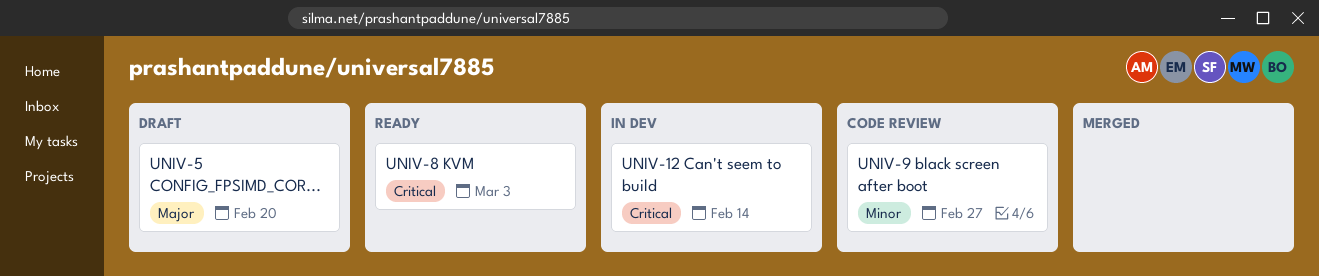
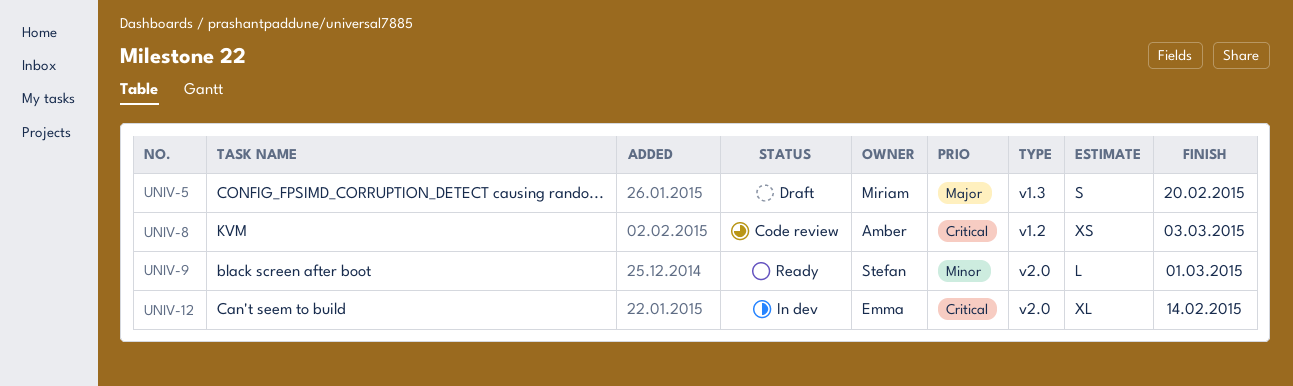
UNIV-8, status: Ready -> Code review
UNIV-9, status: Code review -> Ready
UNIV-9, due: Feb 27 -> Mar 1

